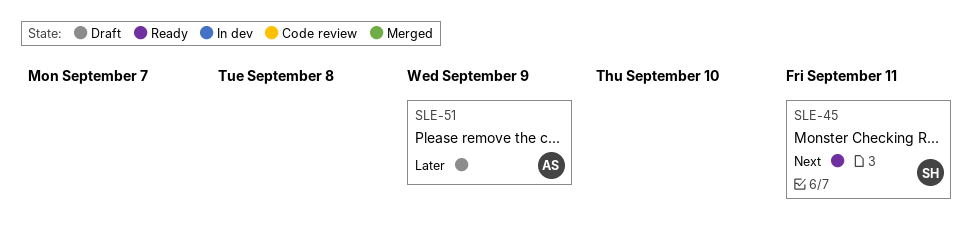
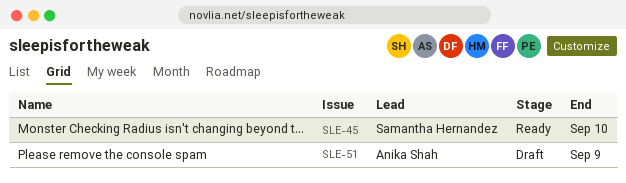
SLE-45, due: Sep 11 -> Sep 10

